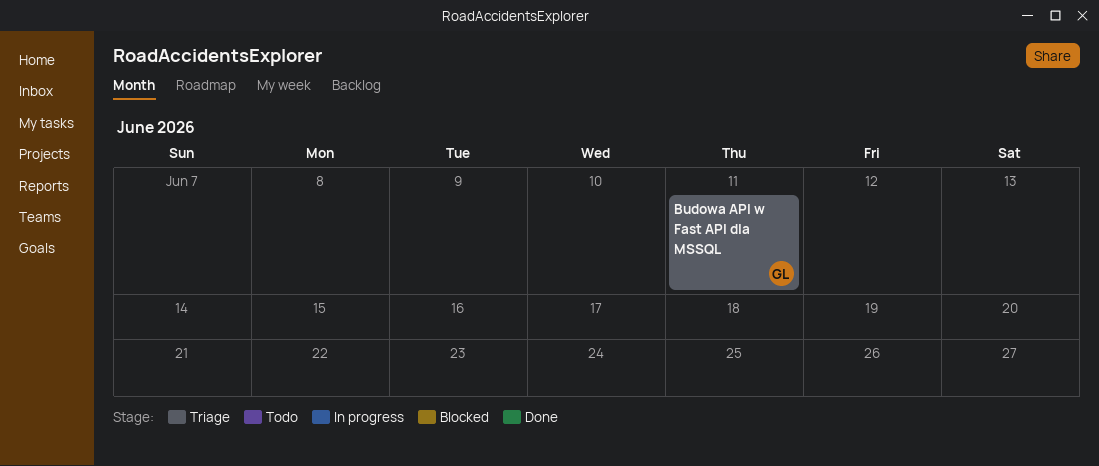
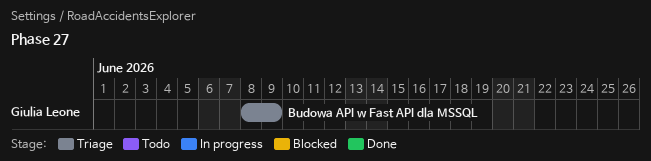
Budowa API w Fast API dla MSSQL, due: Jun 11 -> Jun 9

